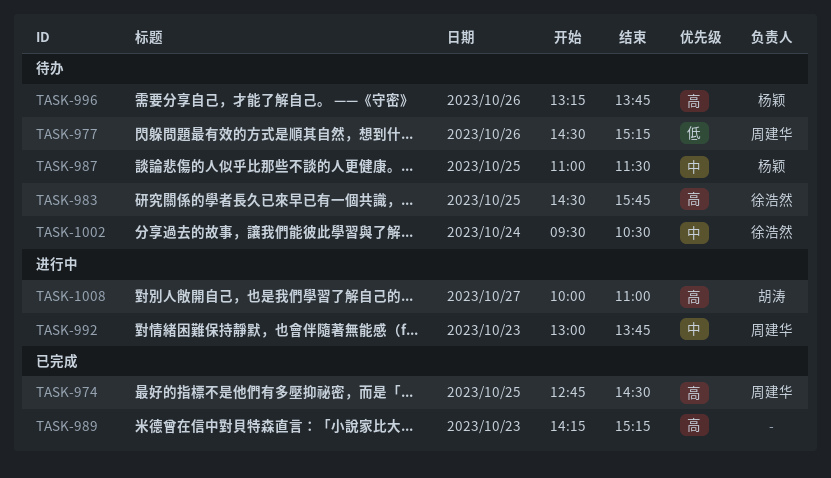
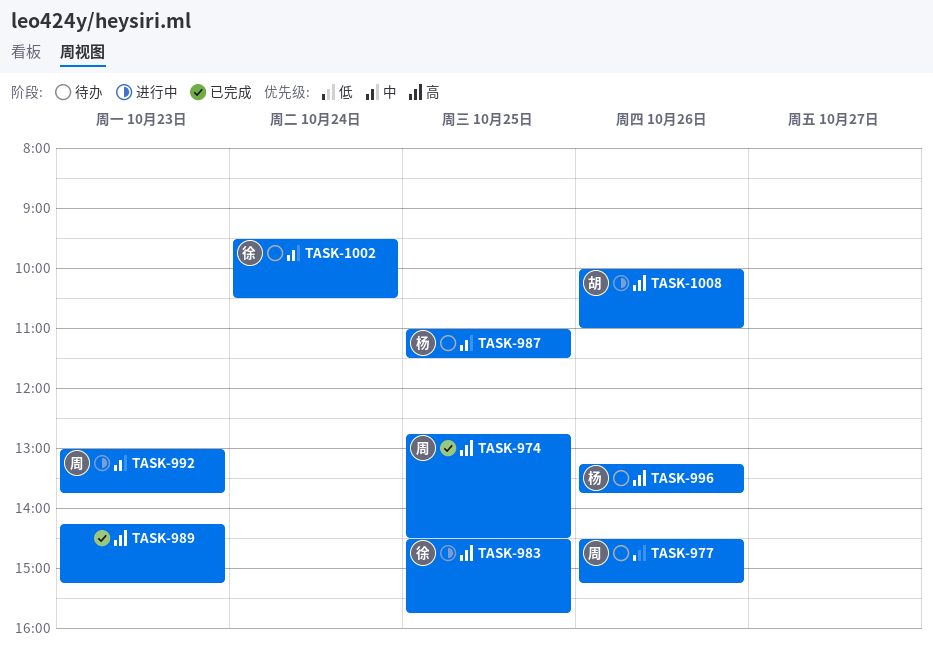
TASK-983, status: 待办 -> 进行中
TASK-1008, day: Oct 27 -> Oct 26

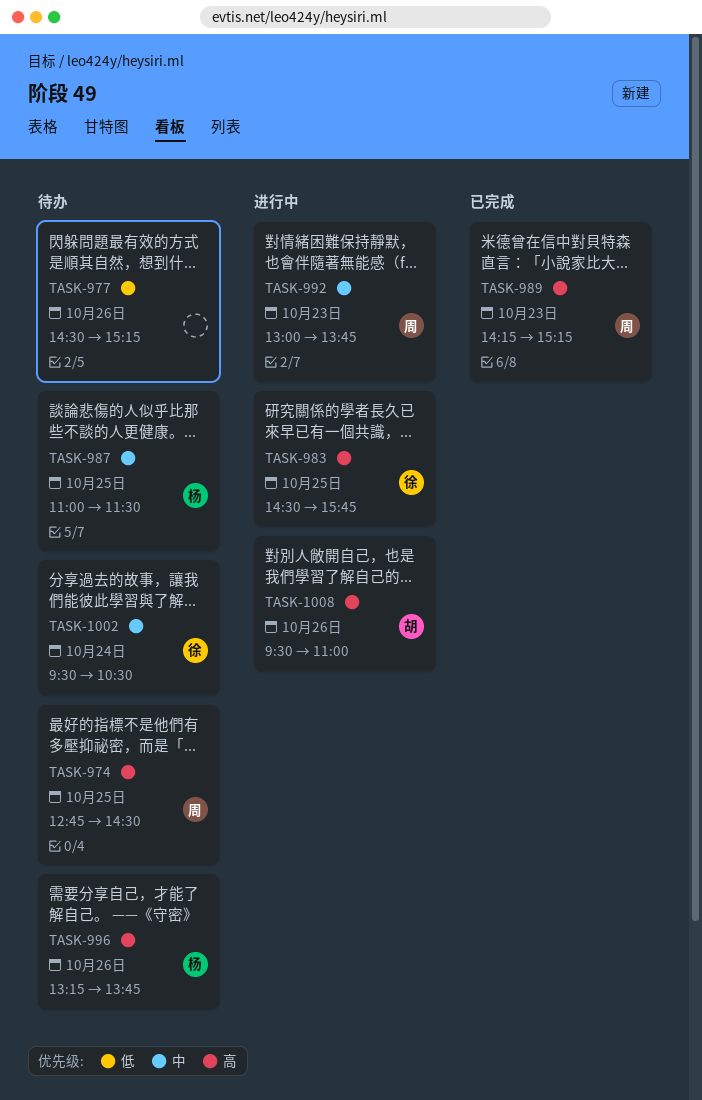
TASK-974, status: 已完成 -> 待办
TASK-977, owner: 周 -> none
TASK-989, owner: none -> 周
TASK-1008, begins: 10:00 -> 09:30

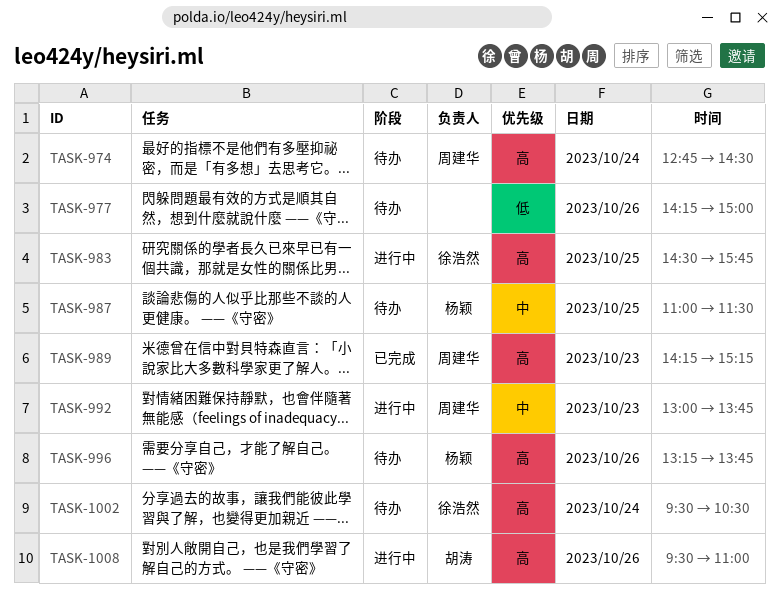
TASK-974, day: Oct 25 -> Oct 24
TASK-977, begins: 14:30 -> 14:15
TASK-977, ends: 15:15 -> 15:00
TASK-1002, priority: 中 -> 高

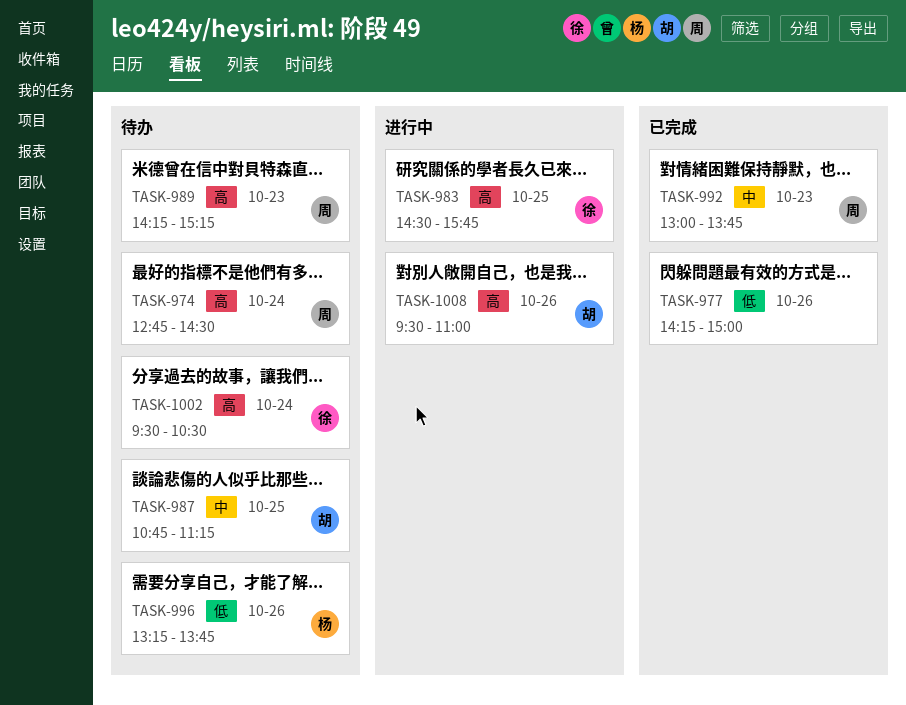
TASK-977, status: 待办 -> 已完成
TASK-987, owner: 杨颖 -> 胡涛
TASK-987, begins: 11:00 -> 10:45
TASK-987, ends: 11:30 -> 11:15
TASK-989, status: 已完成 -> 待办
TASK-992, status: 进行中 -> 已完成
TASK-996, priority: 高 -> 低

